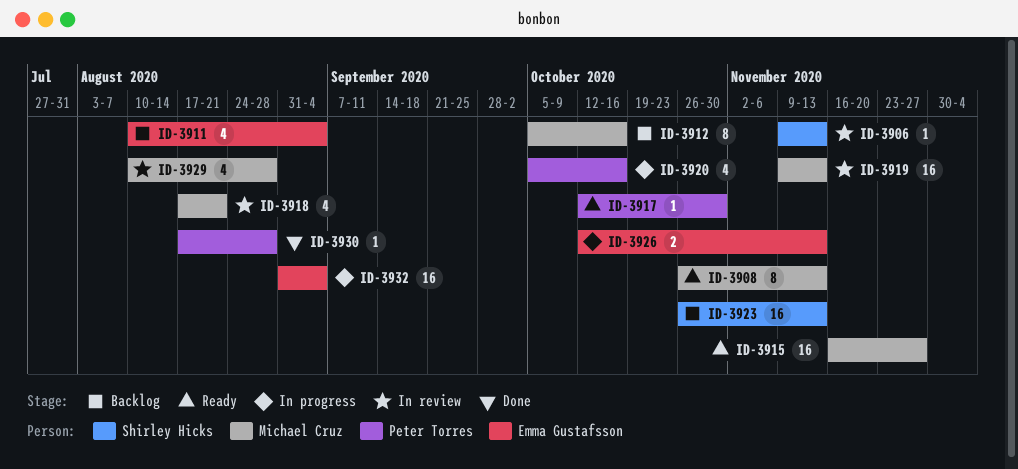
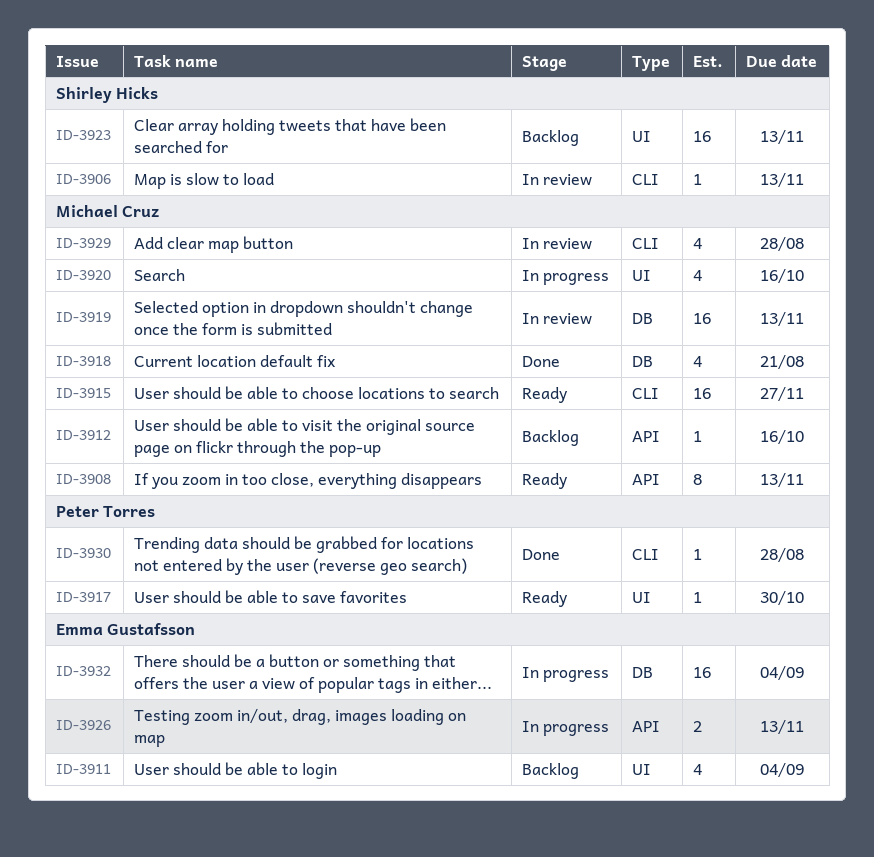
ID-3912, estimate: 8 -> 1
ID-3918, status: In review -> Done
ID-3920, owner: Peter Torres -> Michael Cruz

